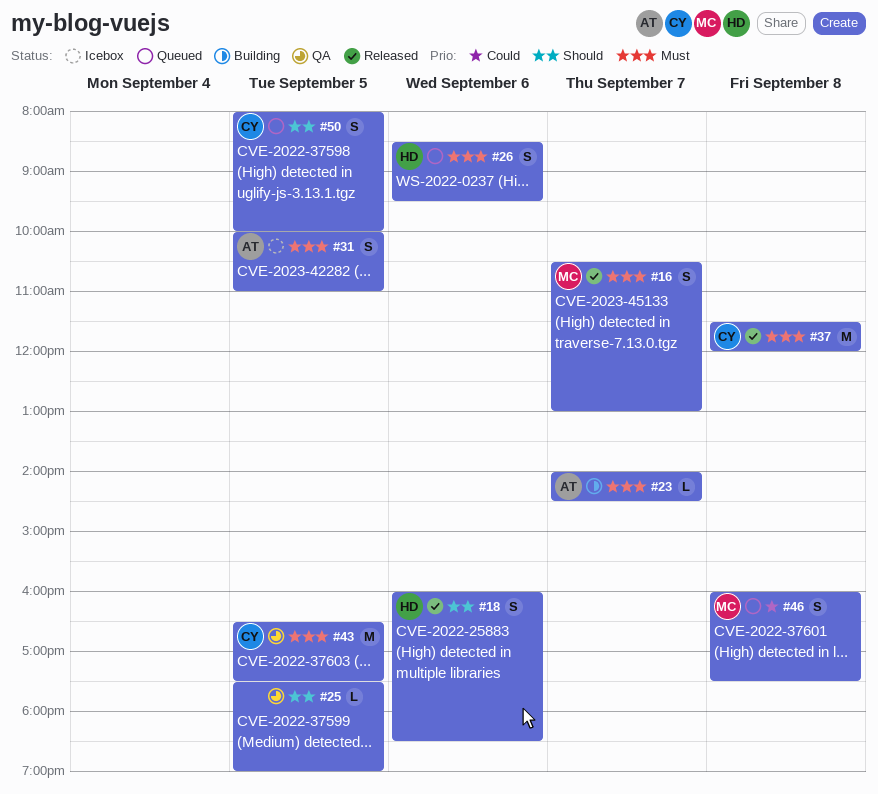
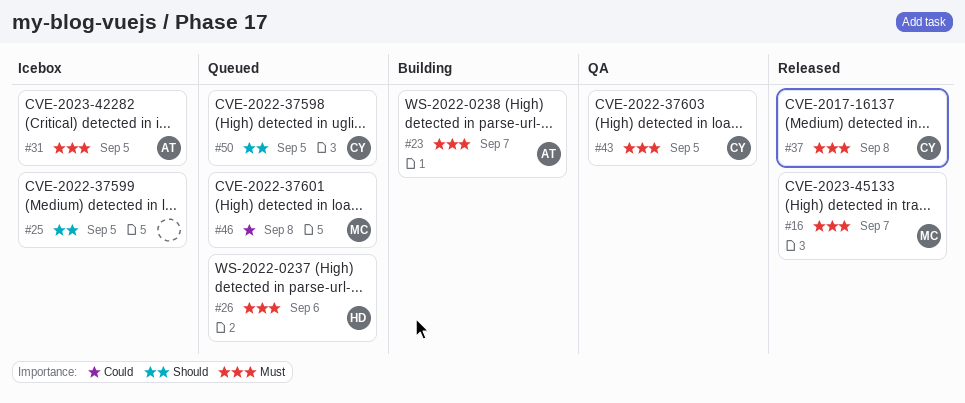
#18: present -> none
#25, status: QA -> Icebox

